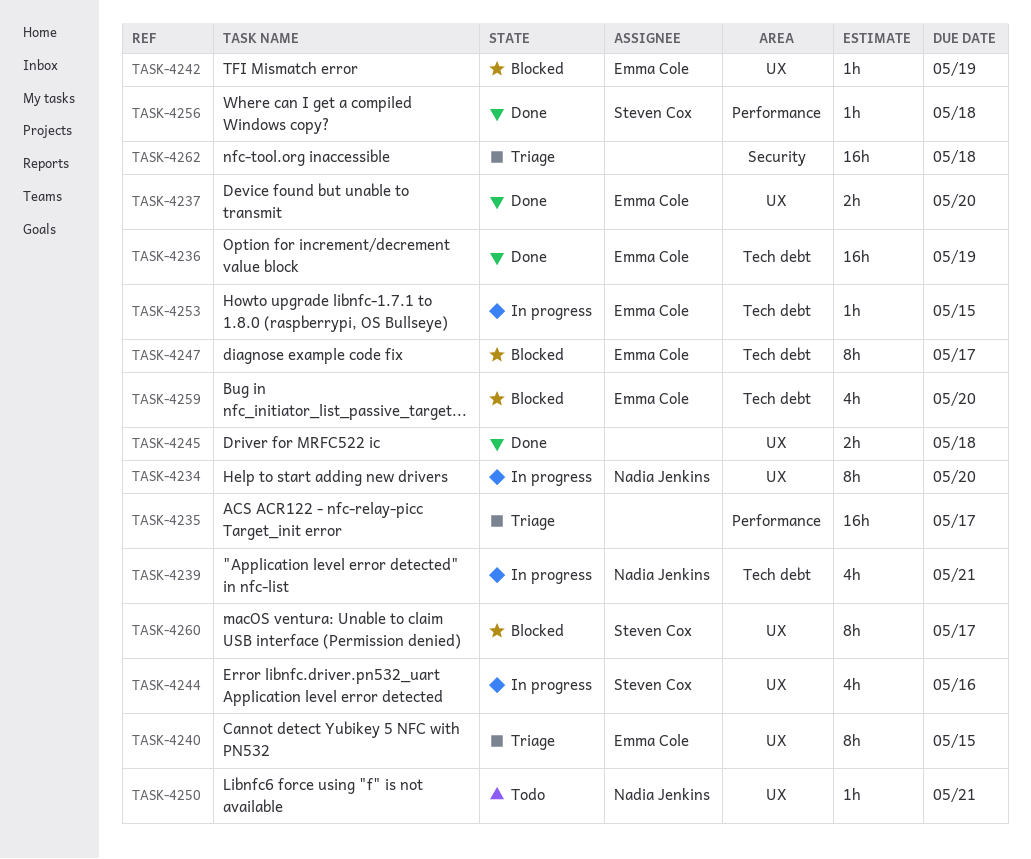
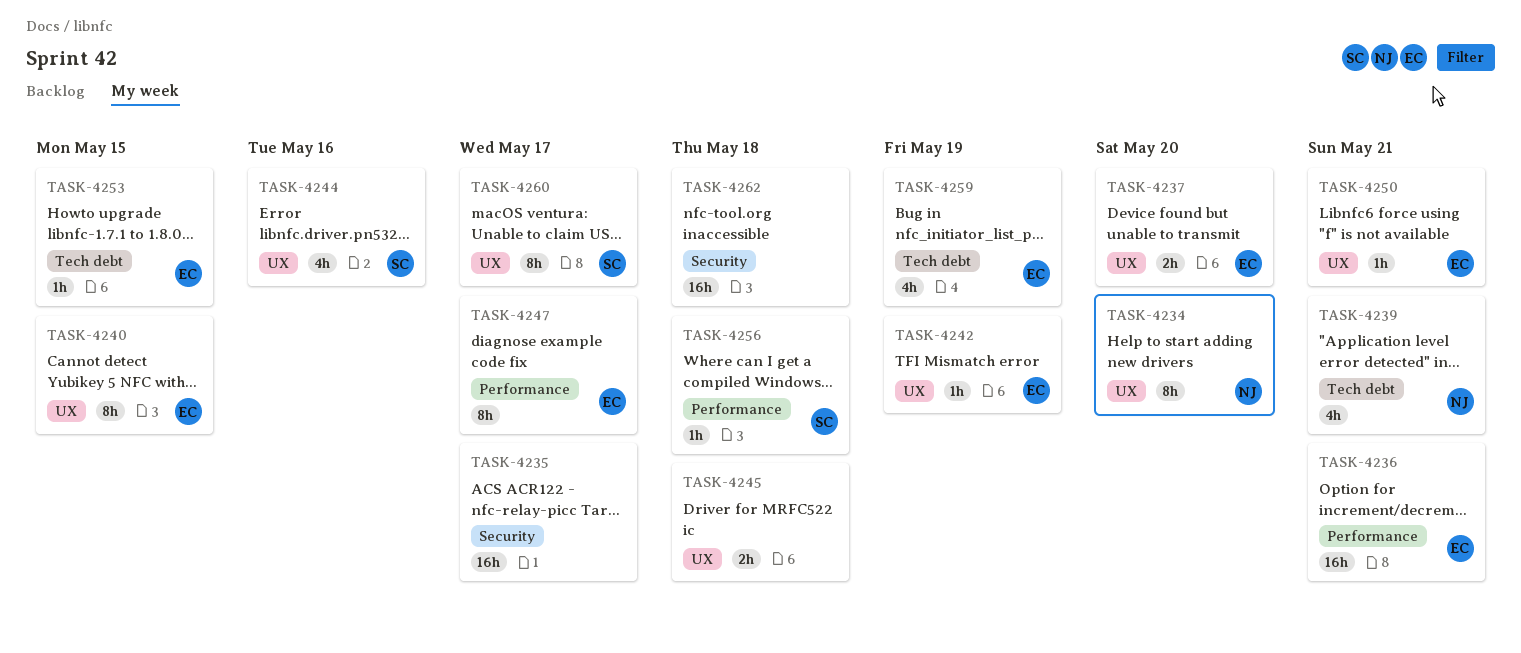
TASK-4235, label: Performance -> Security
TASK-4236, label: Tech debt -> Performance
TASK-4236, due: May 19 -> May 21
TASK-4247, label: Tech debt -> Performance
TASK-4250, owner: Nadia Jenkins -> Emma Cole
TASK-4259, due: May 20 -> May 19

